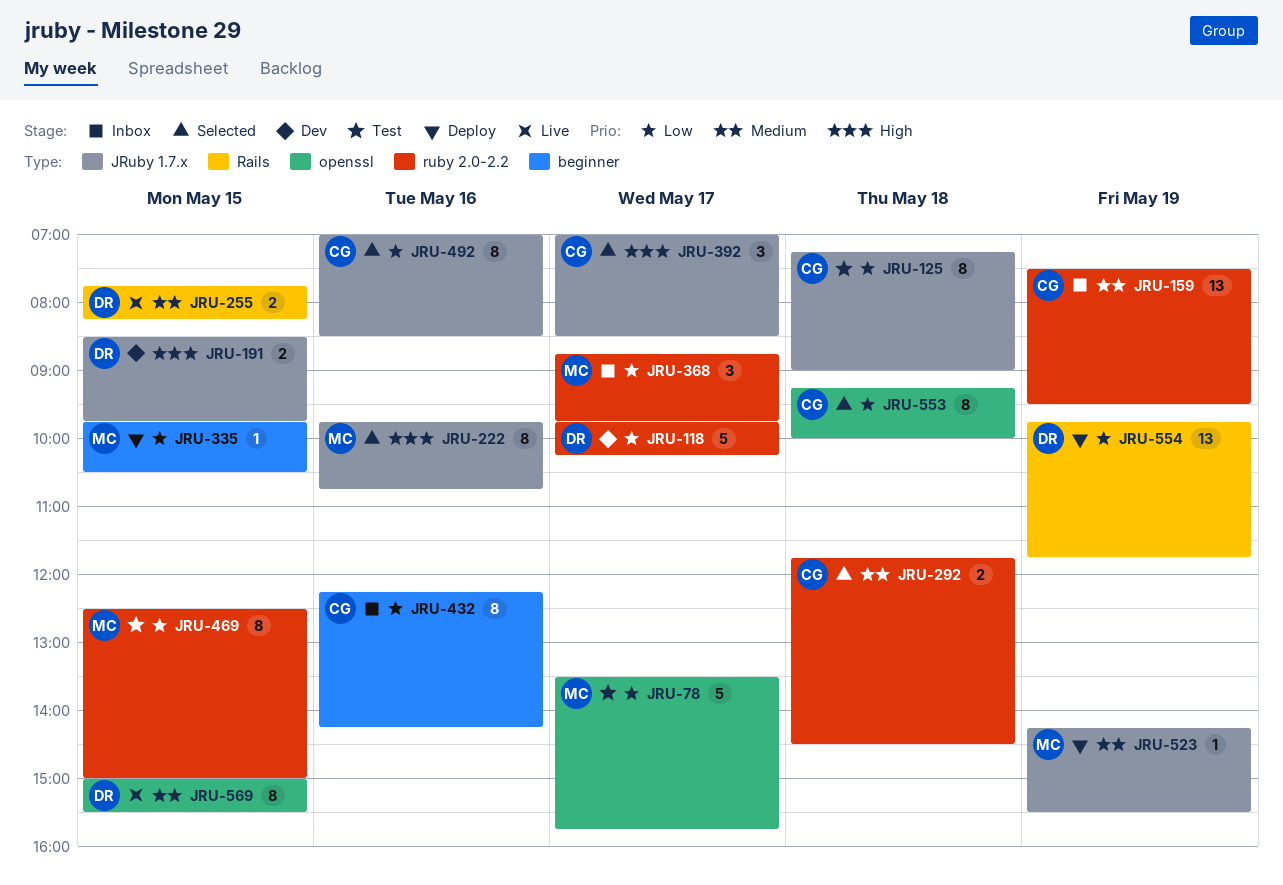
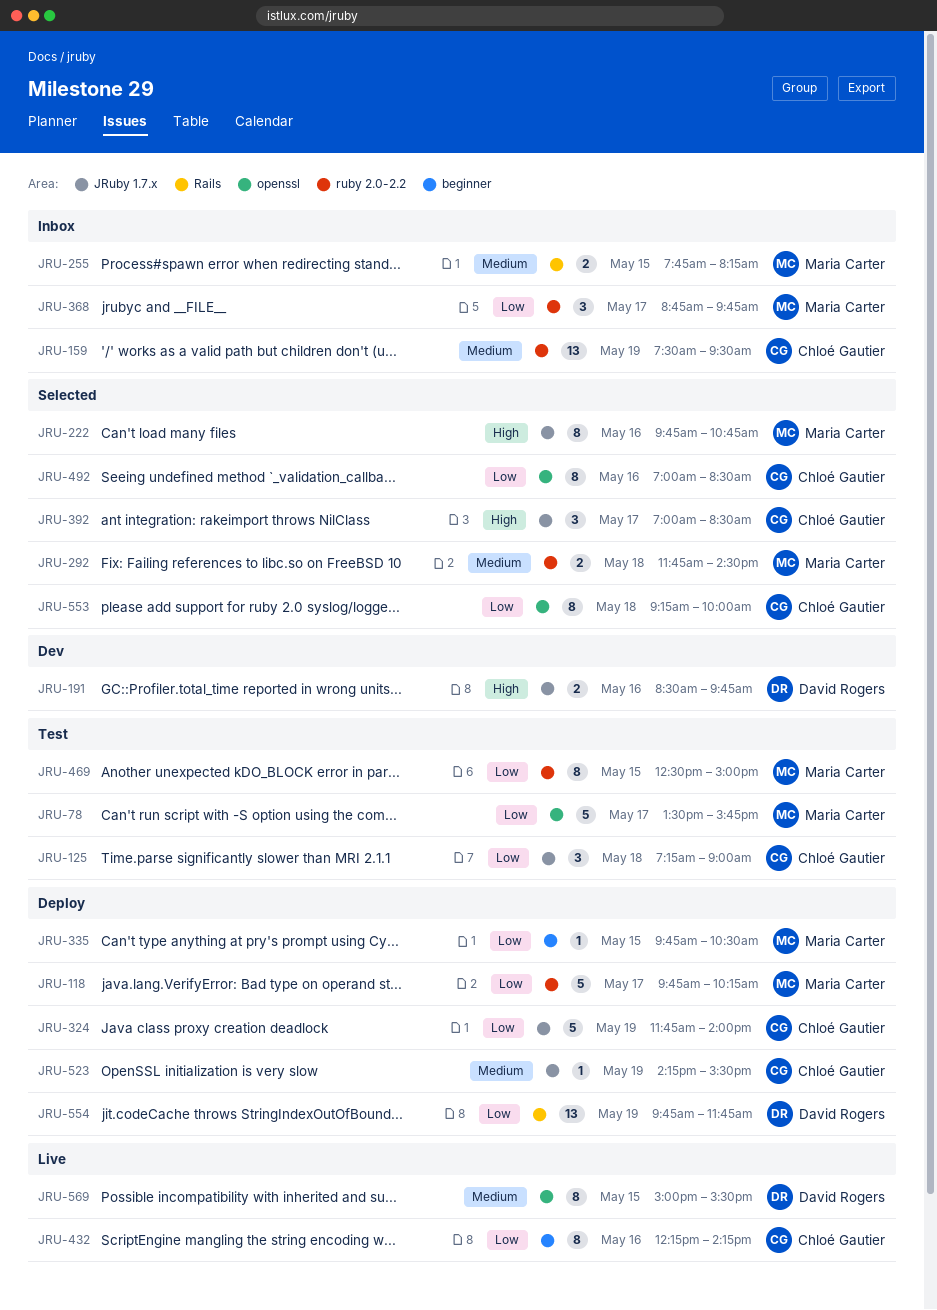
JRU-118, status: Dev -> Deploy
JRU-118, owner: David Rogers -> Maria Carter
JRU-125, estimate: 8 -> 3
JRU-191, day: May 15 -> May 16
JRU-255, status: Live -> Inbox
JRU-255, owner: David Rogers -> Maria Carter
JRU-292, owner: Chloé Gautier -> Maria Carter
JRU-324: none -> present
JRU-432, status: Inbox -> Live
JRU-492, label: JRuby 1.7.x -> openssl
JRU-523, owner: Maria Carter -> Chloé Gautier

